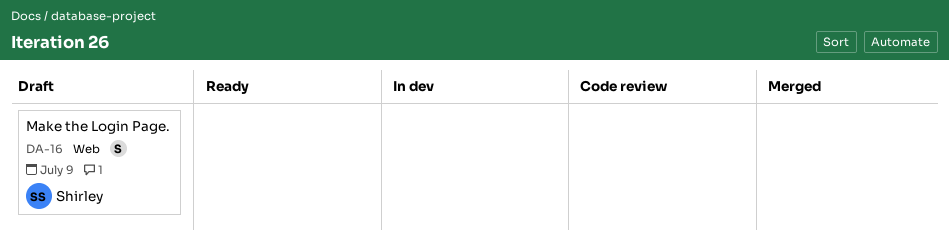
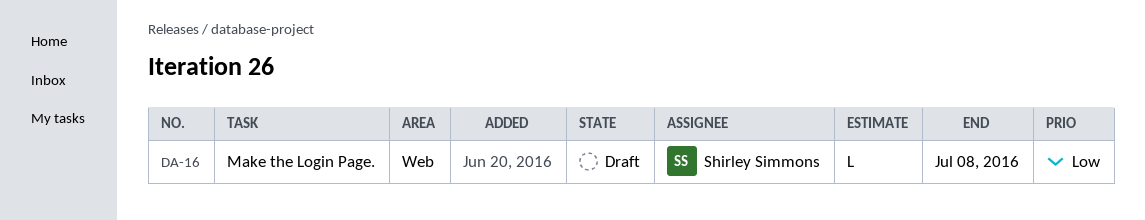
DA-16, estimate: S -> L
DA-16, due: Jul 9 -> Jul 8

